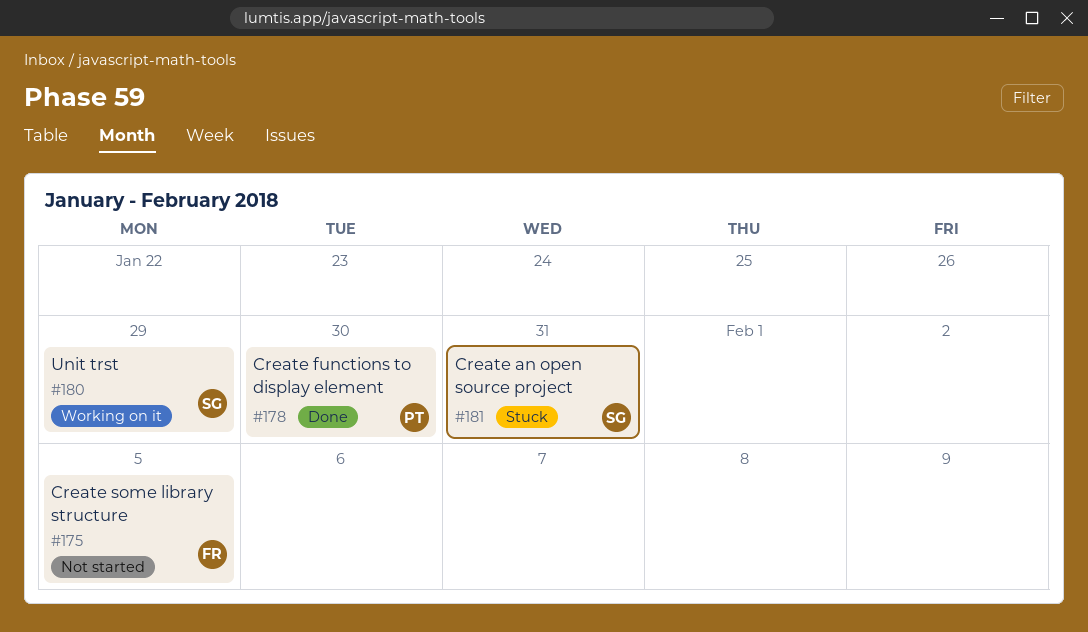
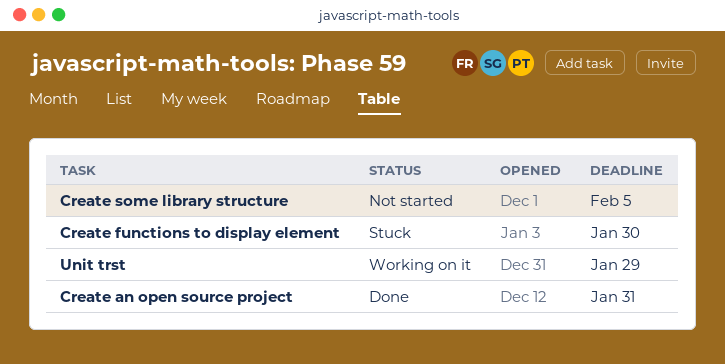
Create an open source project, status: Stuck -> Done
Create functions to display element, status: Done -> Stuck

